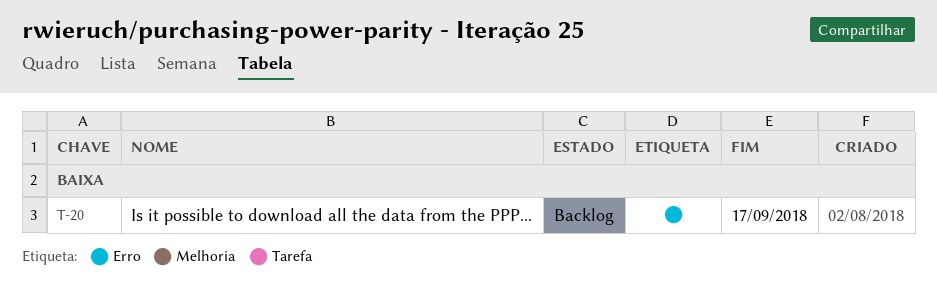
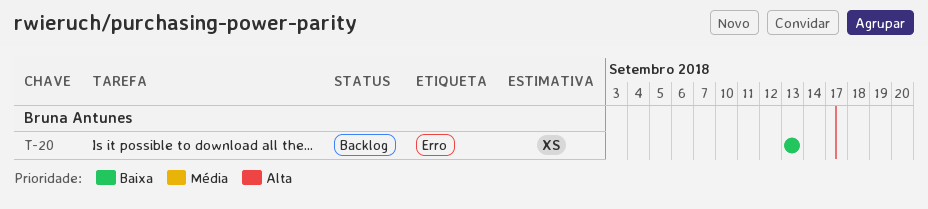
T-20, due: Sep 17 -> Sep 13

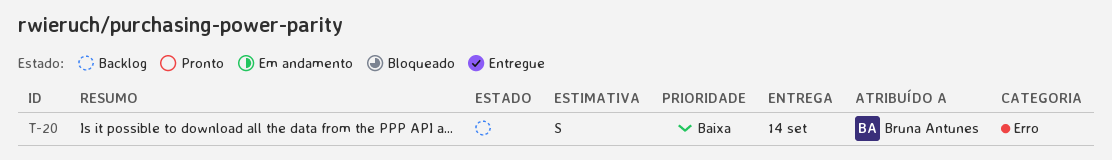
T-20, estimate: XS -> S
T-20, due: Sep 13 -> Sep 14

